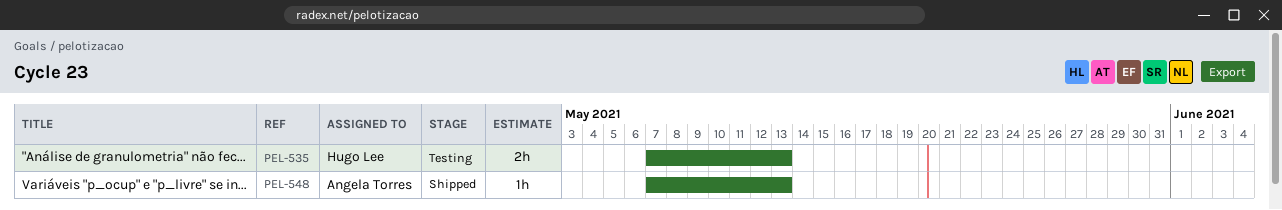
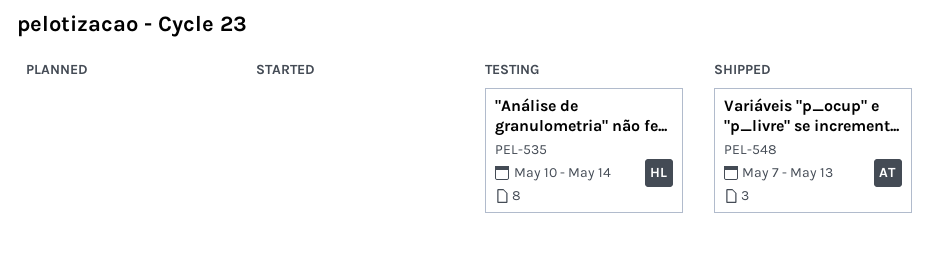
PEL-535, start: May 7 -> May 10
PEL-535, due: May 13 -> May 14

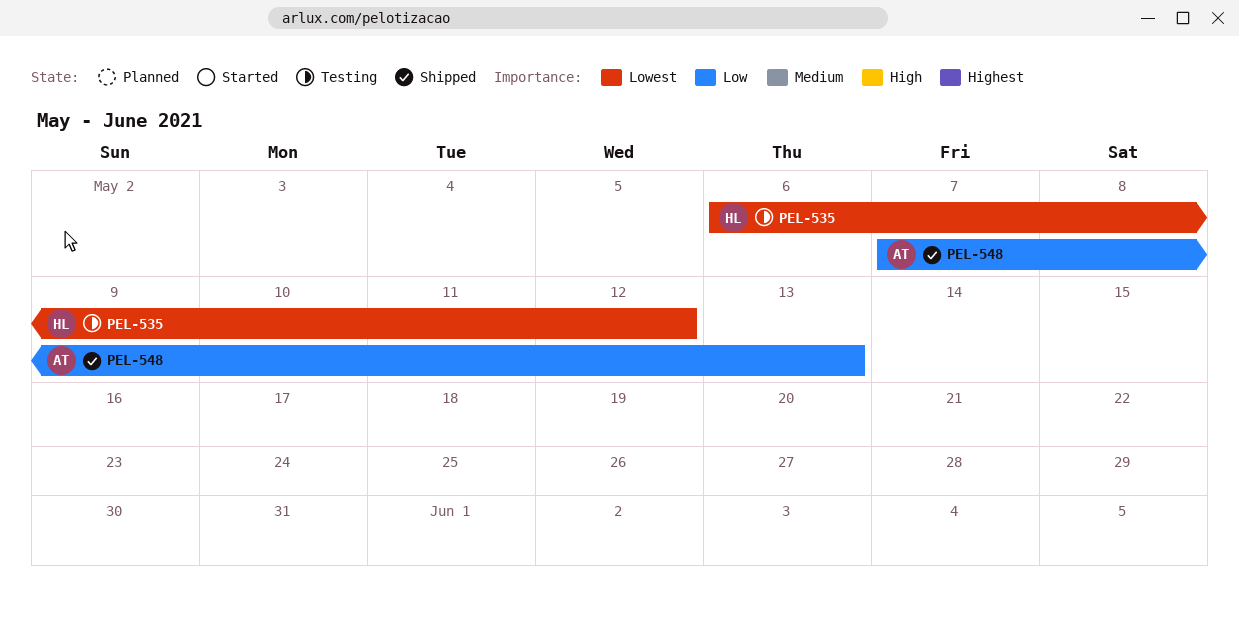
PEL-535, start: May 10 -> May 6
PEL-535, due: May 14 -> May 12

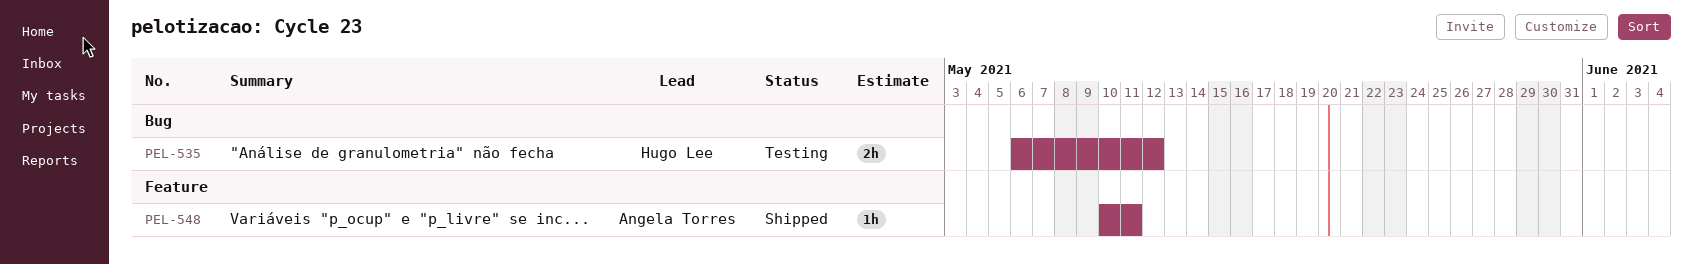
PEL-548, start: May 7 -> May 10
PEL-548, due: May 13 -> May 11

